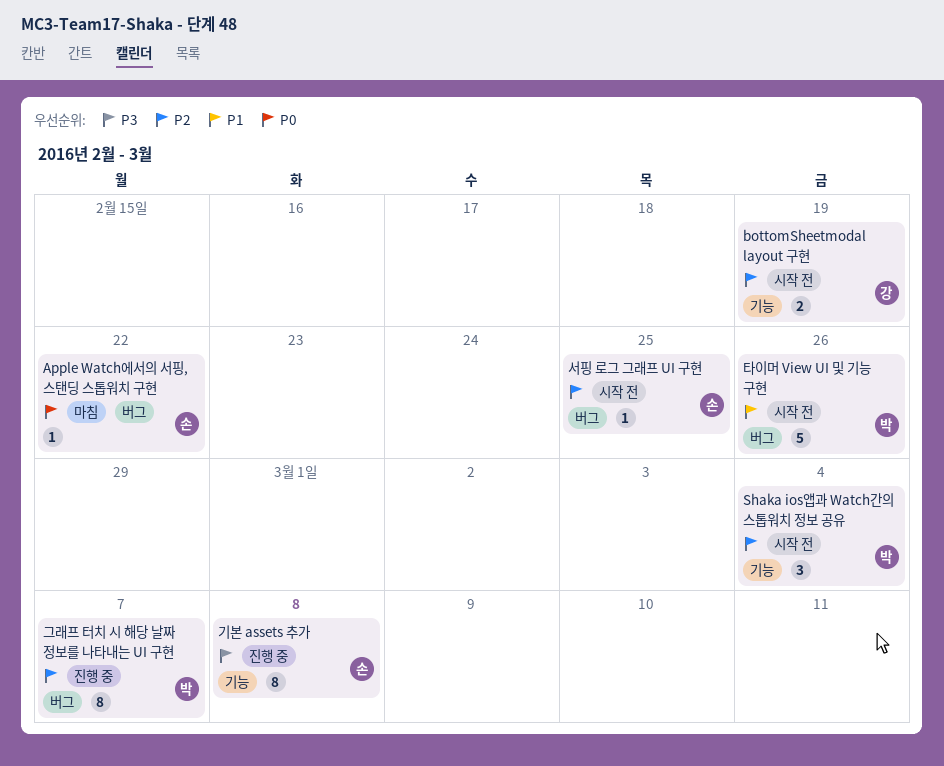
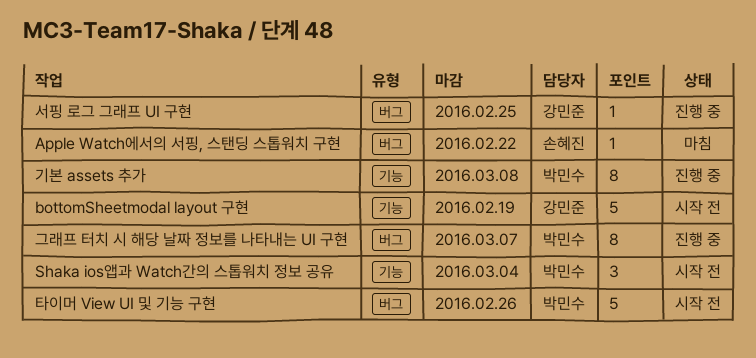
bottomSheetmodal layout 구현, estimate: 2 -> 5
기본 assets 추가, owner: 손혜진 -> 박민수
서핑 로그 그래프 UI 구현, status: 시작 전 -> 진행 중
서핑 로그 그래프 UI 구현, owner: 손혜진 -> 강민준

